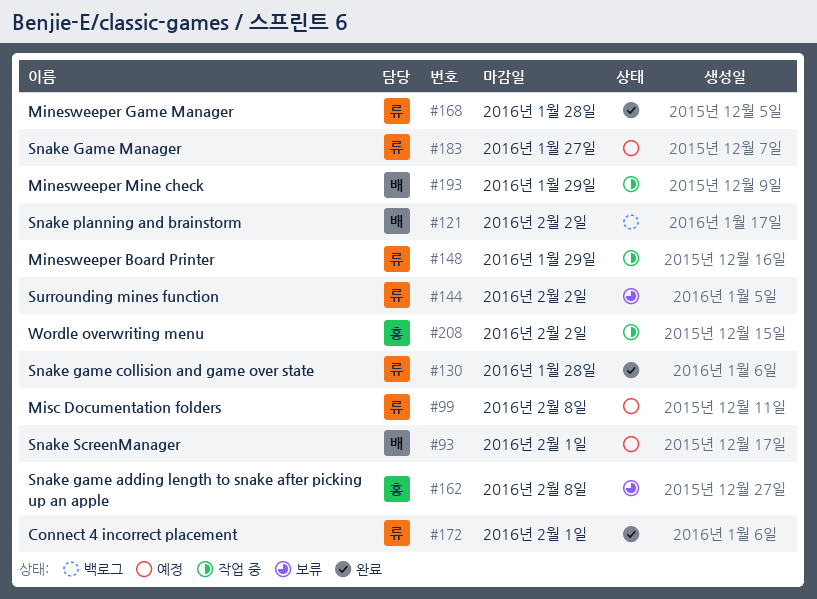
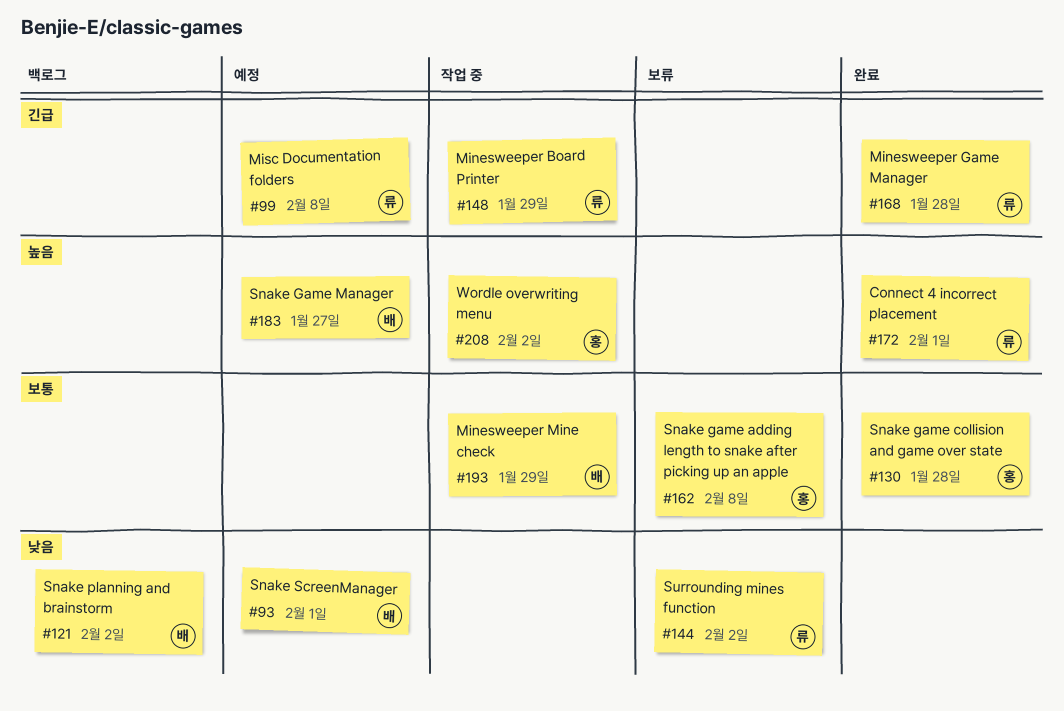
#130, owner: 류 -> 홍
#183, owner: 류 -> 배

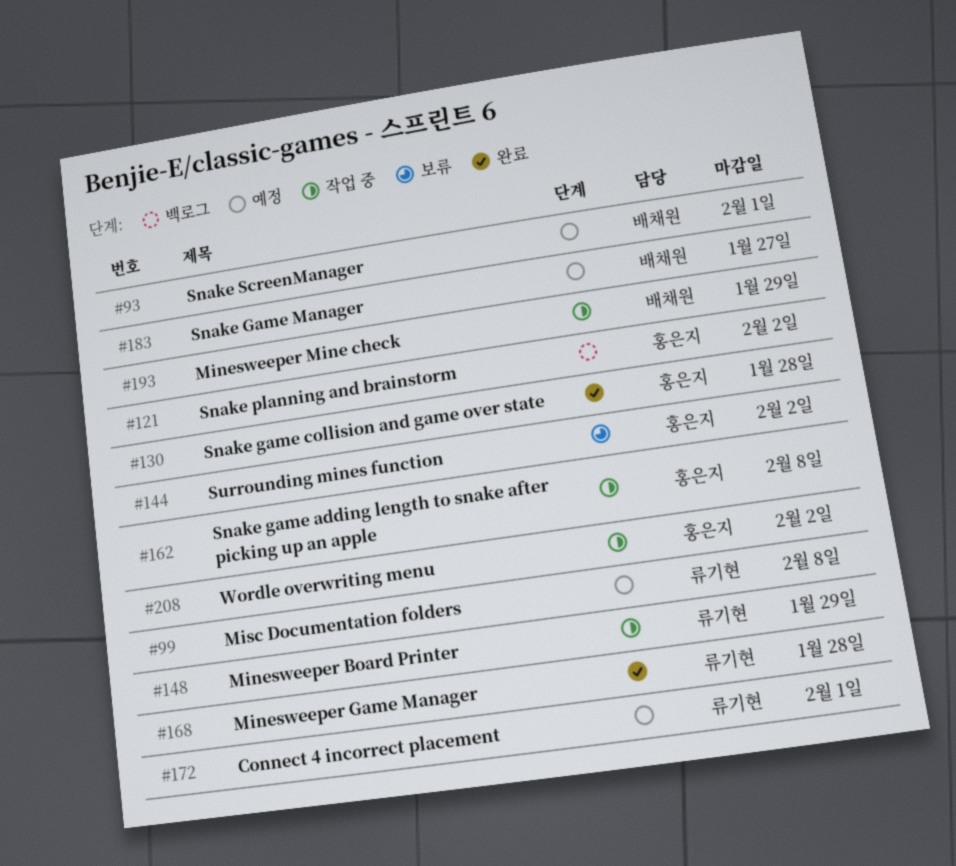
#121, owner: 배채원 -> 홍은지
#144, owner: 류기현 -> 홍은지
#162, status: 보류 -> 작업 중
#172, status: 완료 -> 예정

